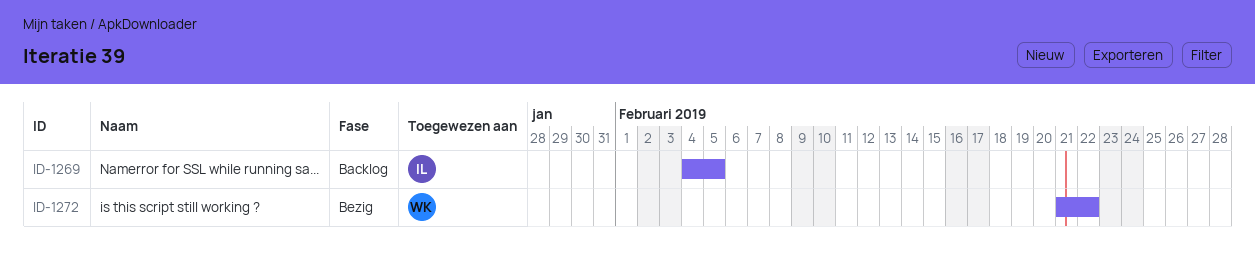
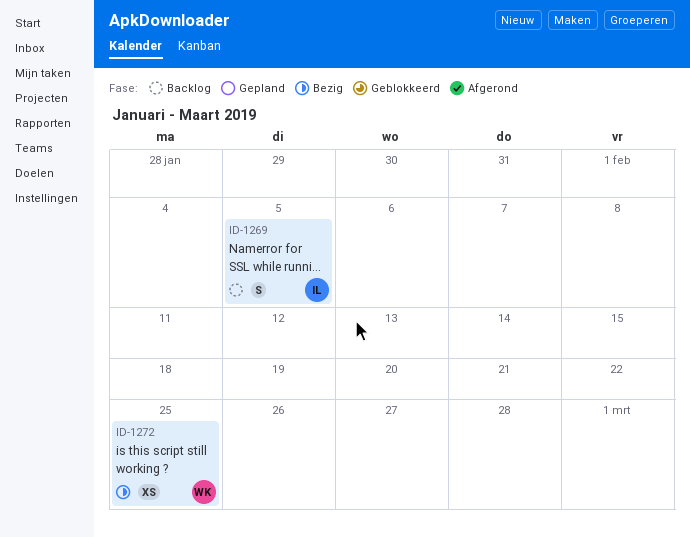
ID-1272, due: Feb 22 -> Feb 25

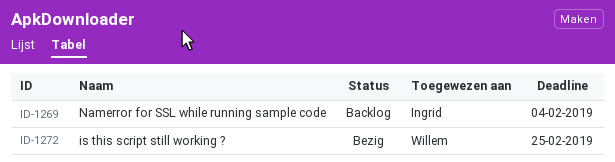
ID-1269, due: Feb 5 -> Feb 4

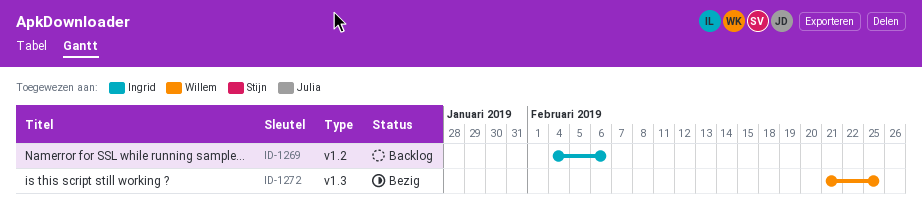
ID-1269, due: Feb 4 -> Feb 6

